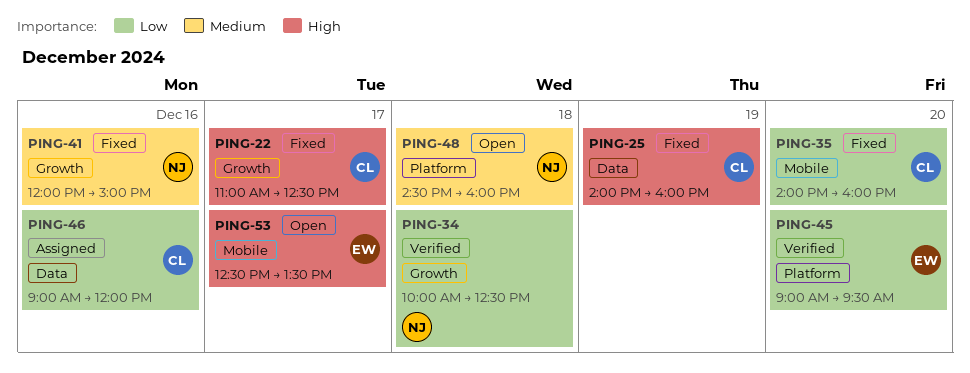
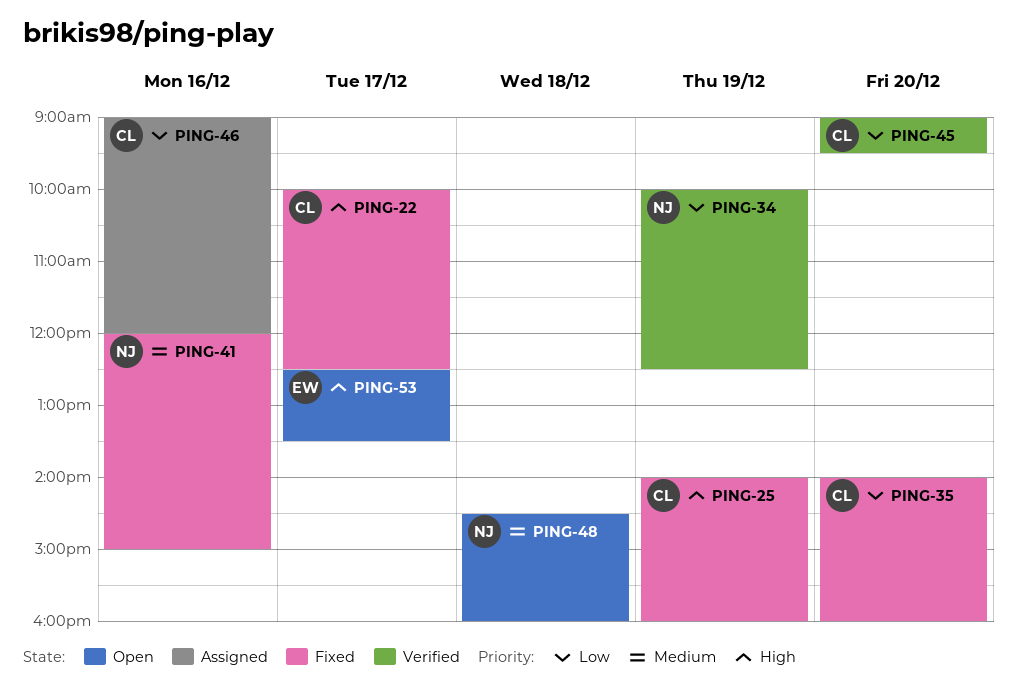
PING-22, begins: 11:00 -> 10:00
PING-34, day: Dec 18 -> Dec 19
PING-45, owner: EW -> CL

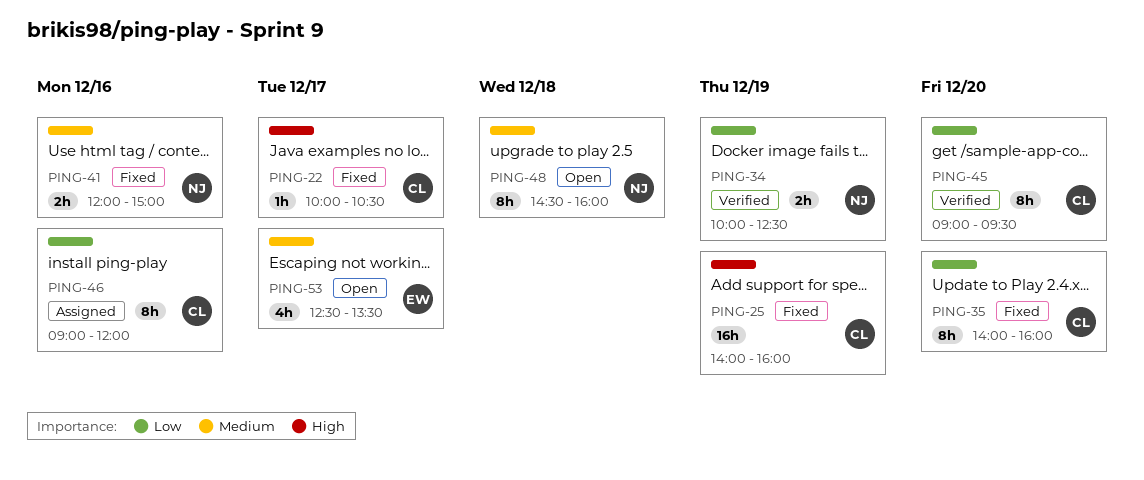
PING-22, ends: 12:30 -> 10:30
PING-53, priority: High -> Medium

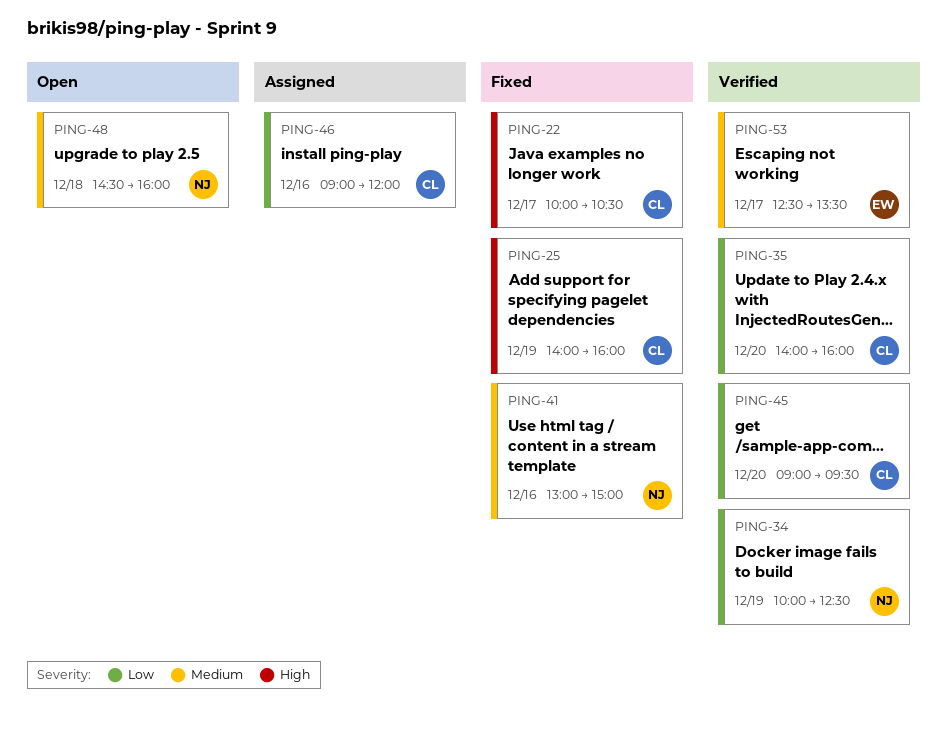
PING-35, status: Fixed -> Verified
PING-41, begins: 12:00 -> 13:00
PING-53, status: Open -> Verified

